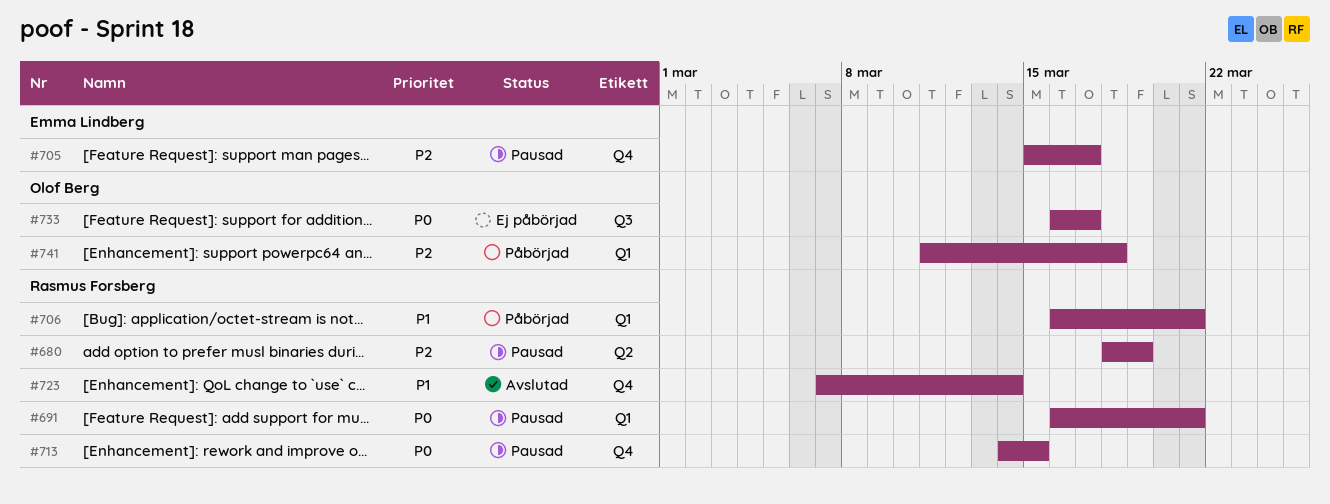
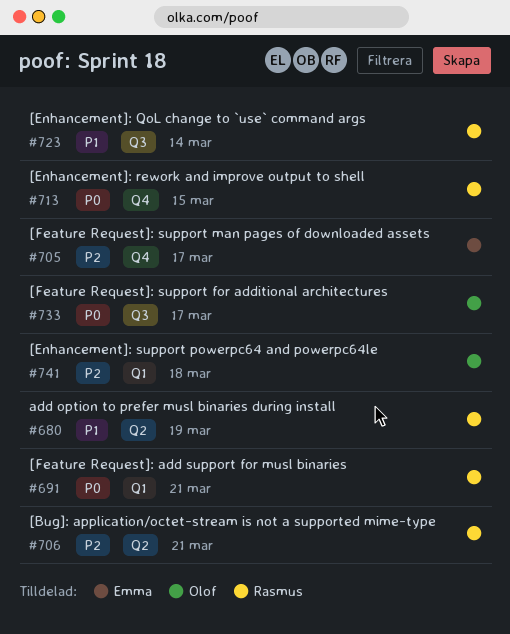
#680, priority: P2 -> P1
#706, priority: P1 -> P2
#706, label: Q1 -> Q2
#723, label: Q4 -> Q3

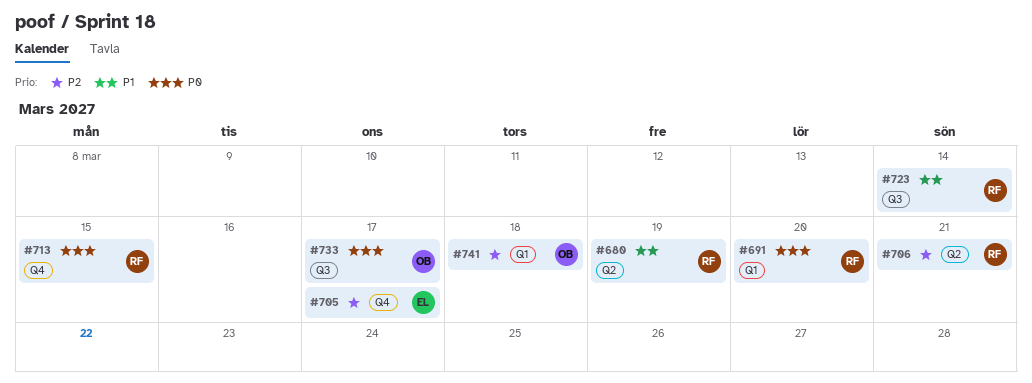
#691, due: Mar 21 -> Mar 20

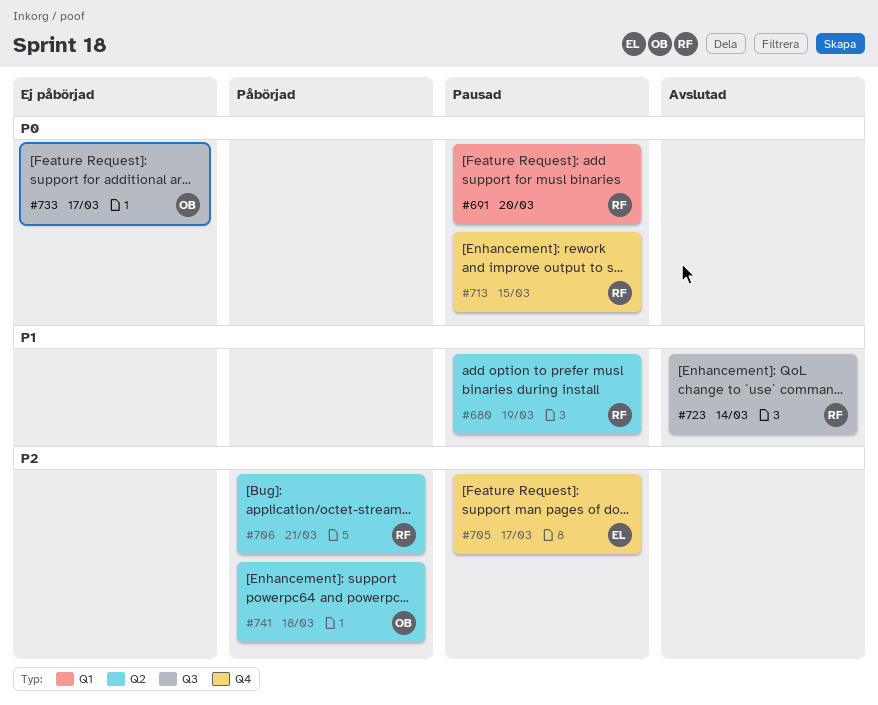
#741, label: Q1 -> Q2

